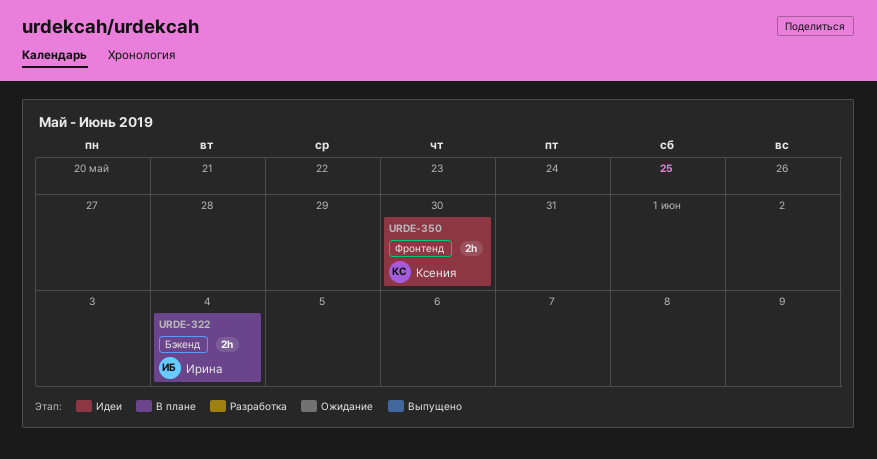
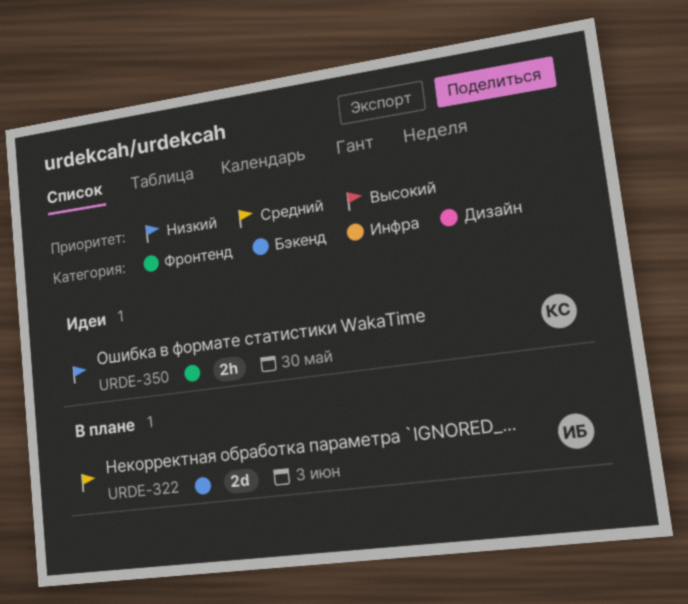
URDE-322, estimate: 2h -> 2d
URDE-322, due: Jun 4 -> Jun 3

